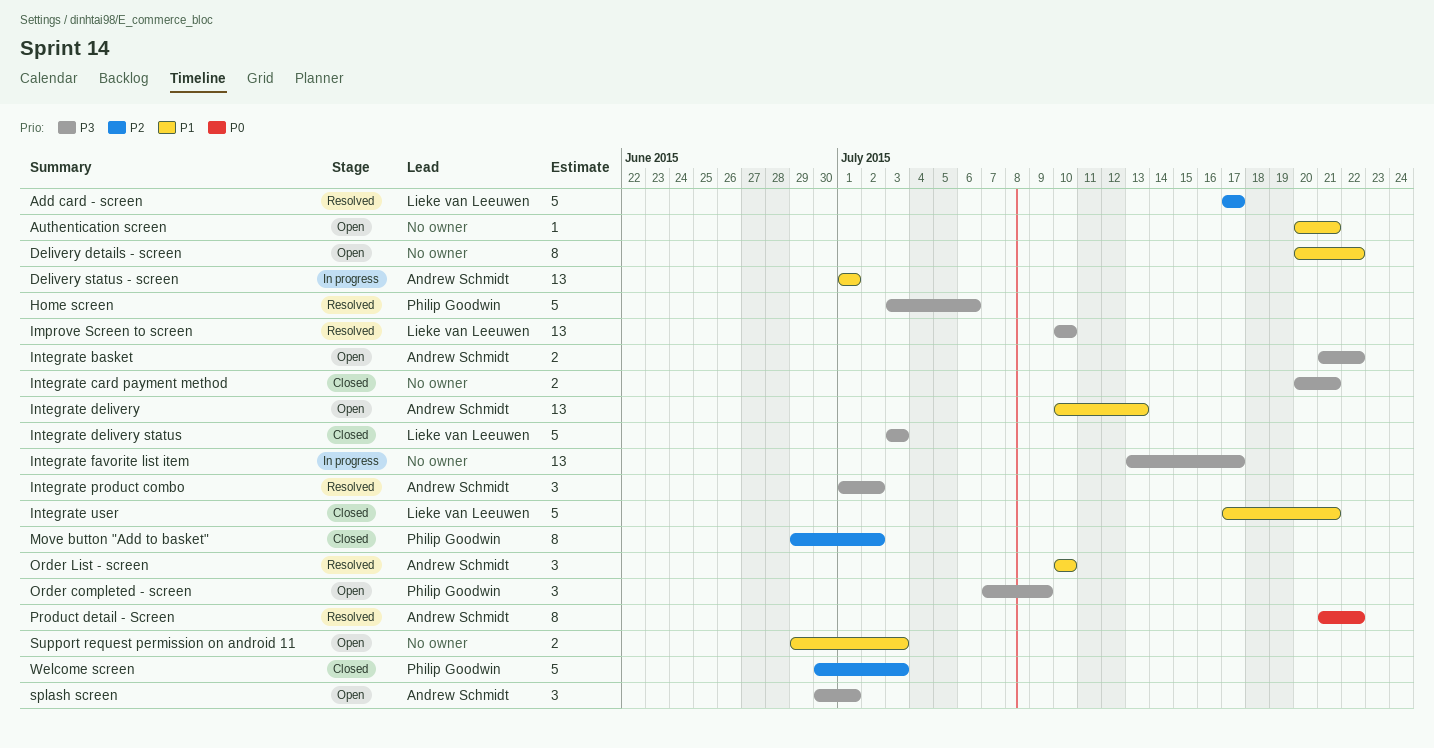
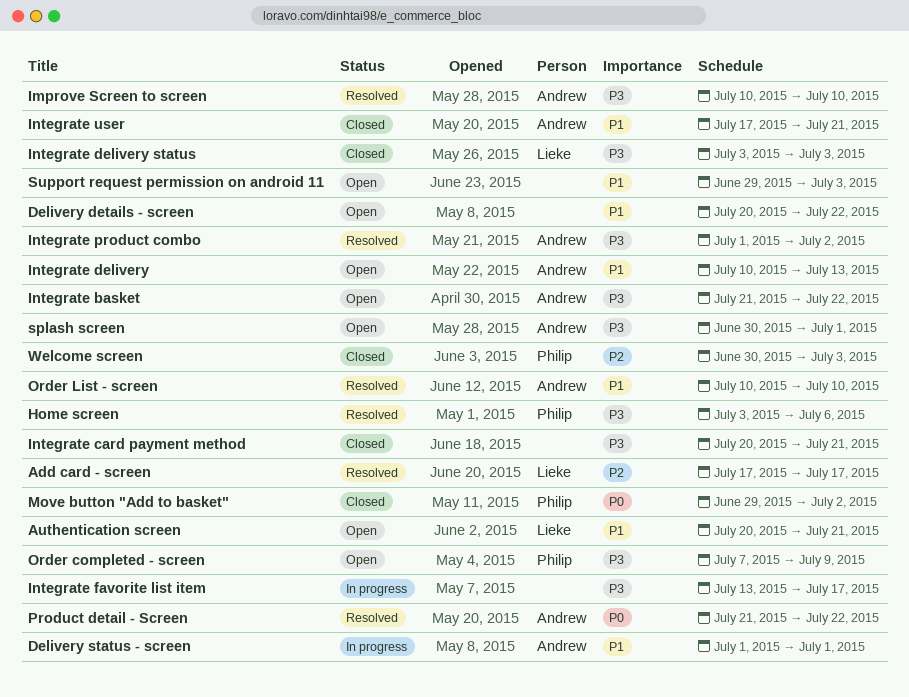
Authentication screen, owner: none -> Lieke van Leeuwen
Improve Screen to screen, owner: Lieke van Leeuwen -> Andrew Schmidt
Integrate user, owner: Lieke van Leeuwen -> Andrew Schmidt
Move button "Add to basket", priority: P2 -> P0

